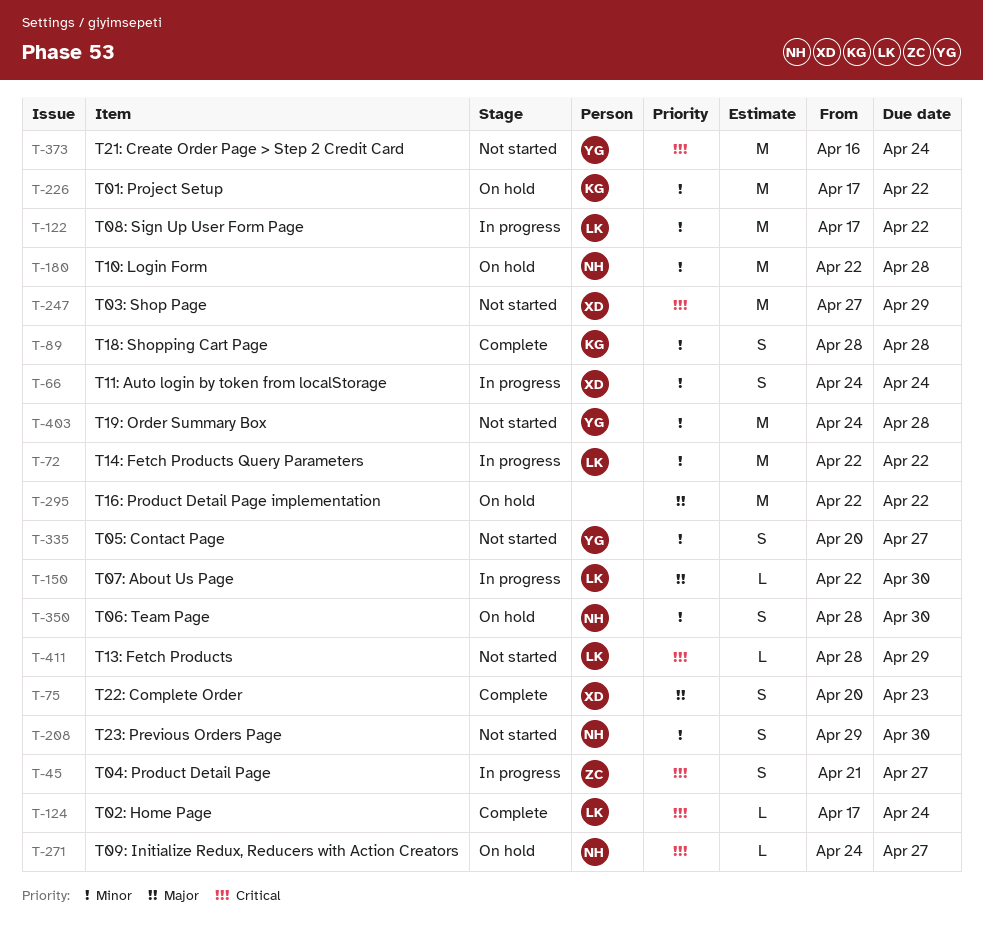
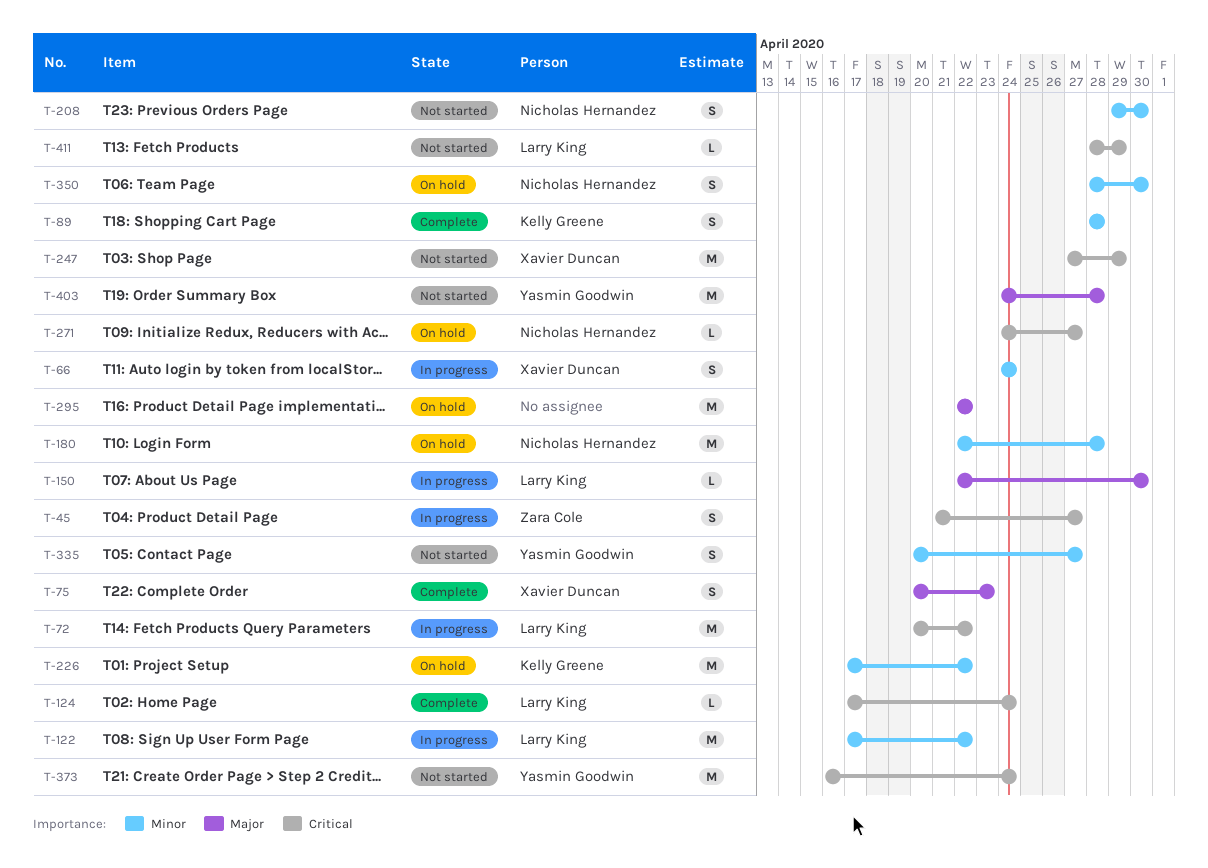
T-72, priority: Minor -> Critical
T-72, start: Apr 22 -> Apr 20
T-403, priority: Minor -> Major

